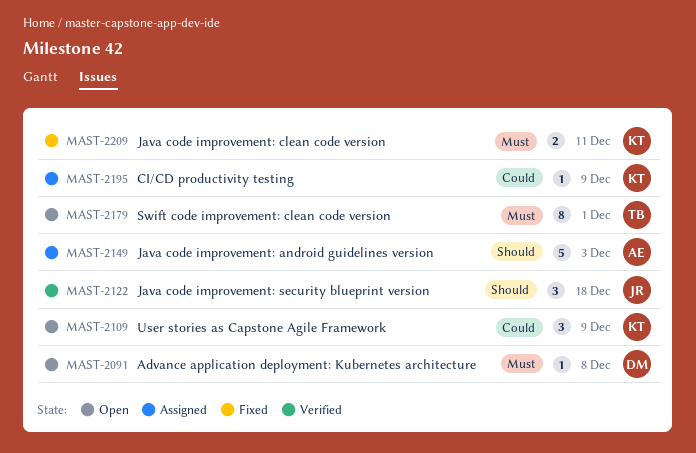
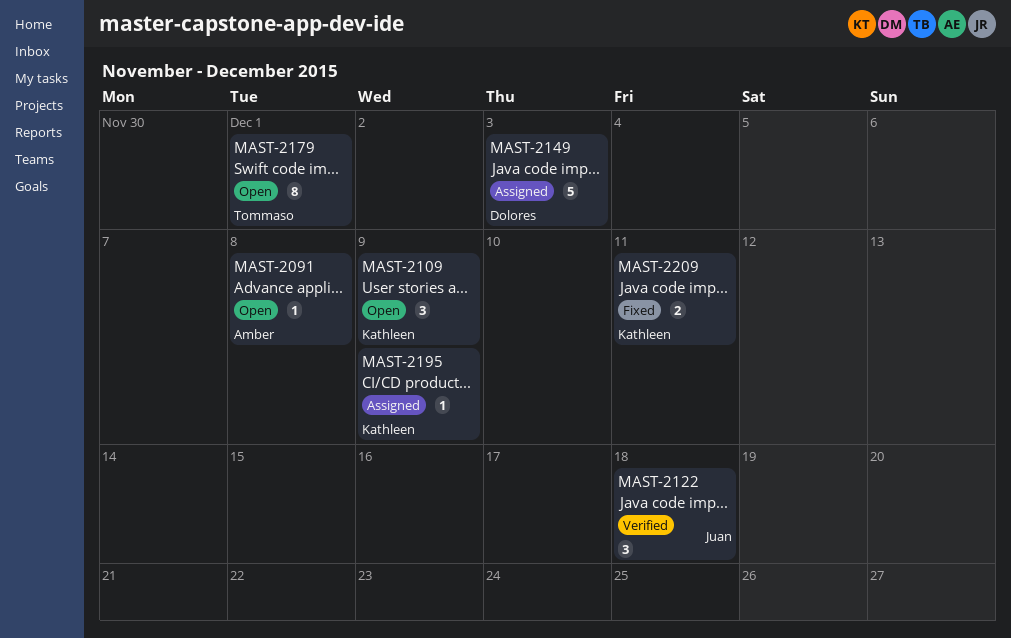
MAST-2091, owner: Dolores -> Amber
MAST-2149, owner: Amber -> Dolores

